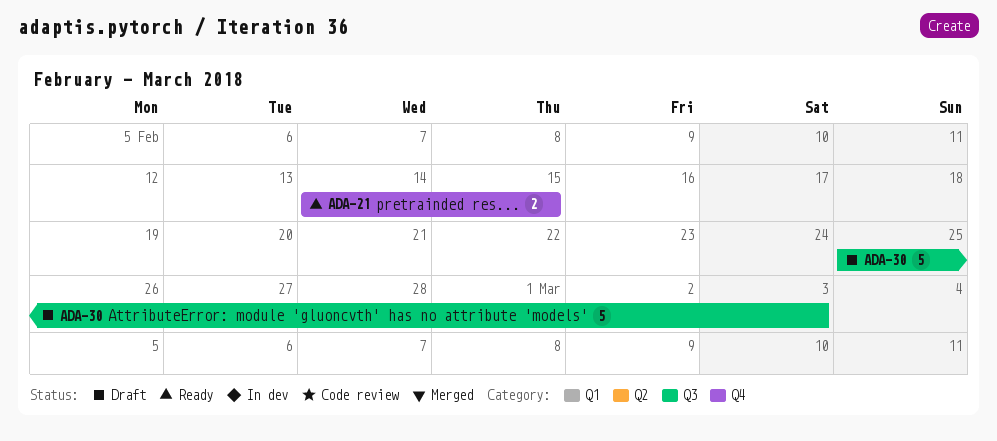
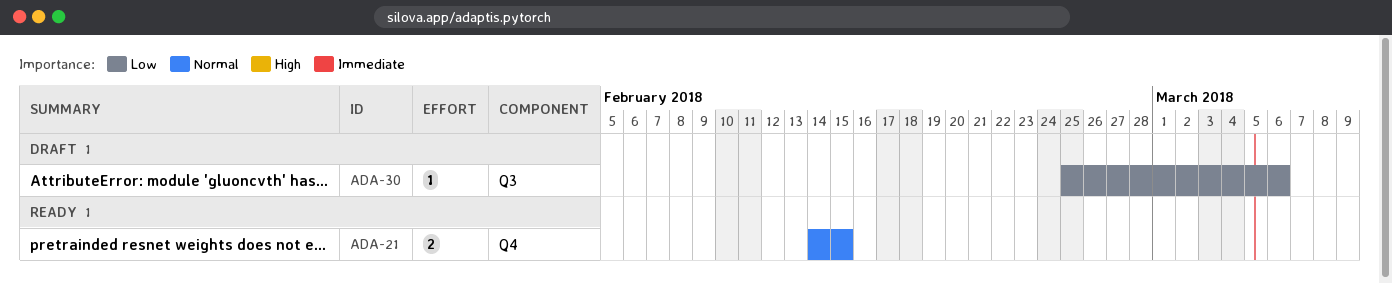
ADA-30, estimate: 5 -> 1
ADA-30, due: Mar 3 -> Mar 6

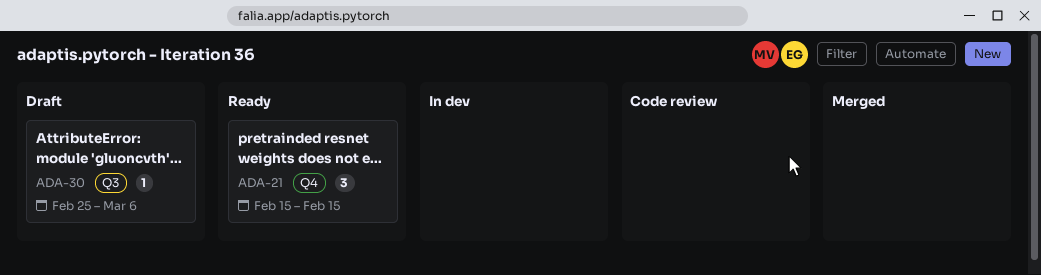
ADA-21, estimate: 2 -> 3
ADA-21, start: Feb 14 -> Feb 15

